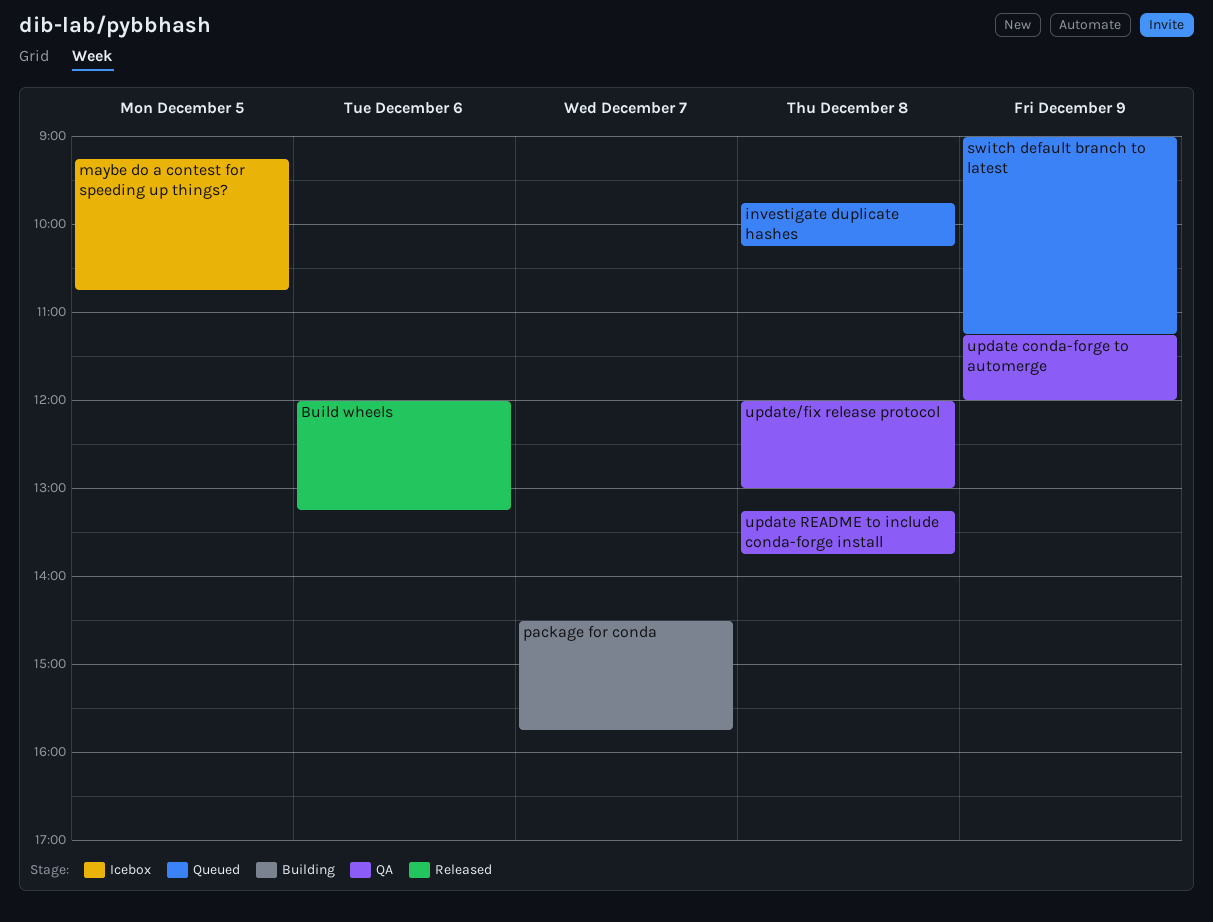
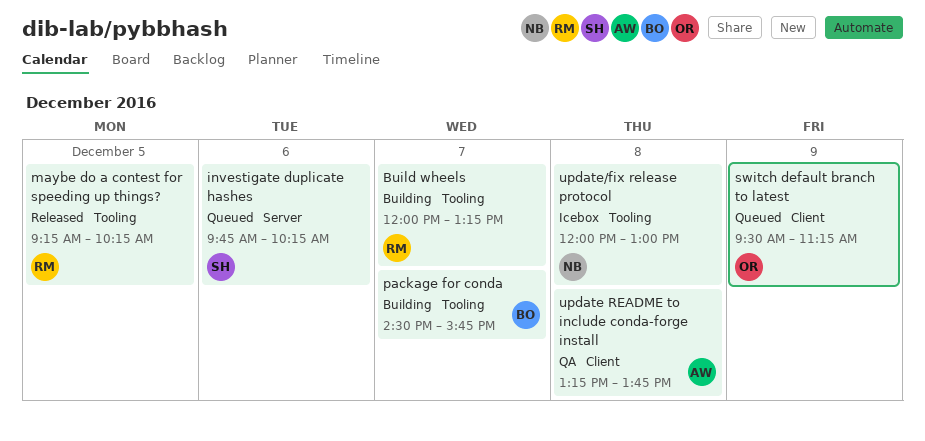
Build wheels, status: Released -> Building
Build wheels, day: Dec 6 -> Dec 7
investigate duplicate hashes, day: Dec 8 -> Dec 6
maybe do a contest for speeding up things?, status: Icebox -> Released
maybe do a contest for speeding up things?, ends: 10:45 -> 10:15
switch default branch to latest, begins: 09:00 -> 09:30
update conda-forge to automerge: present -> none
update/fix release protocol, status: QA -> Icebox

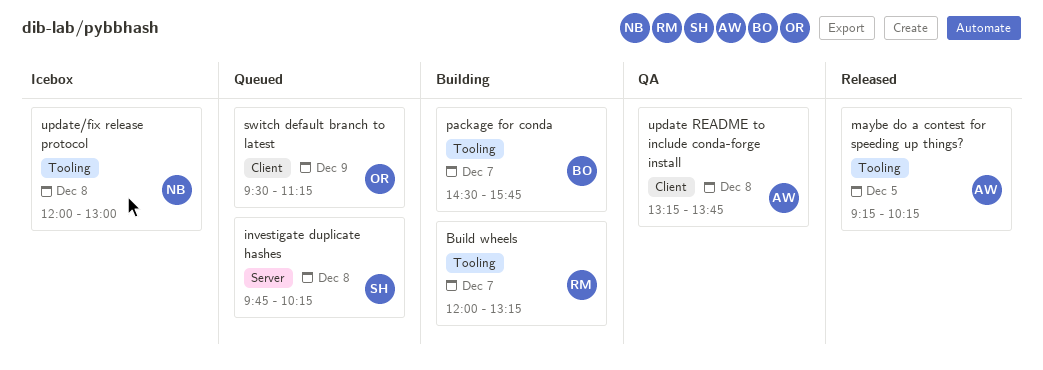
investigate duplicate hashes, day: Dec 6 -> Dec 8
maybe do a contest for speeding up things?, owner: RM -> AW

